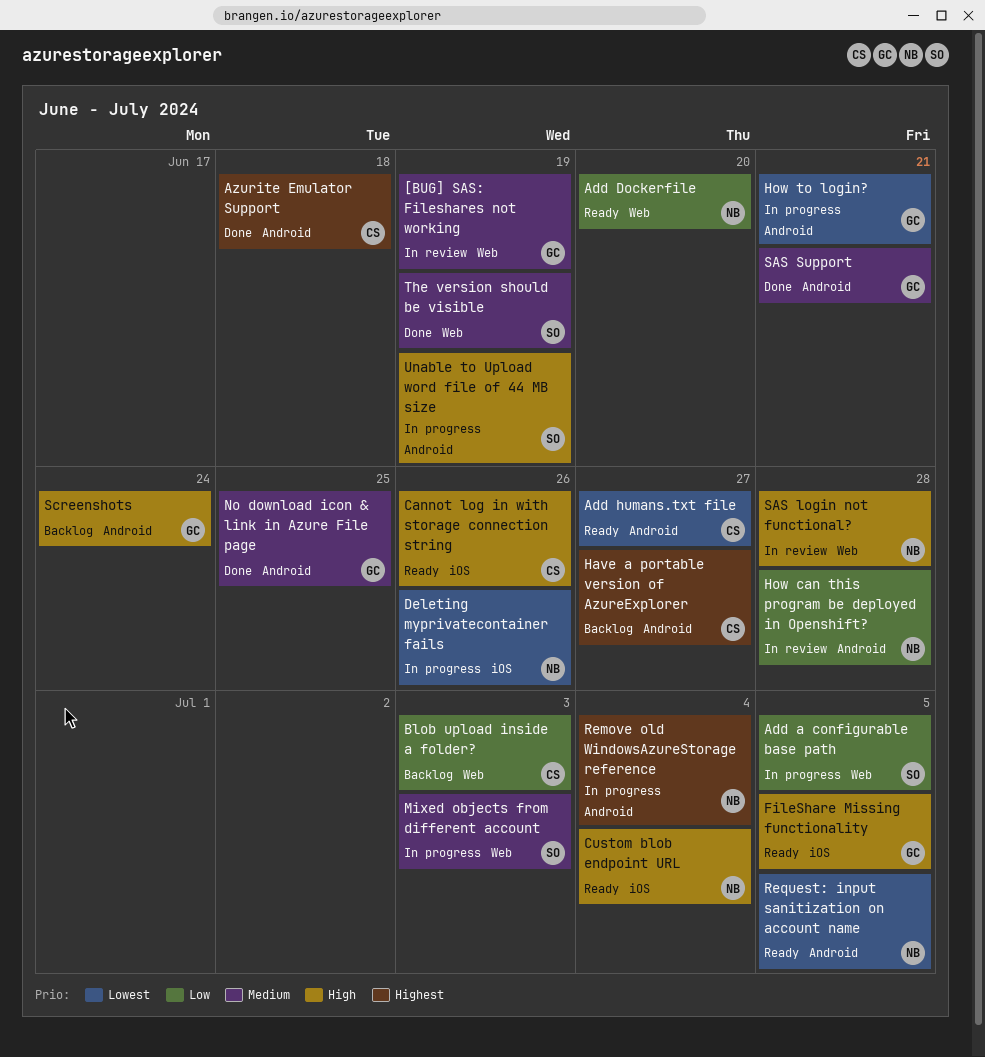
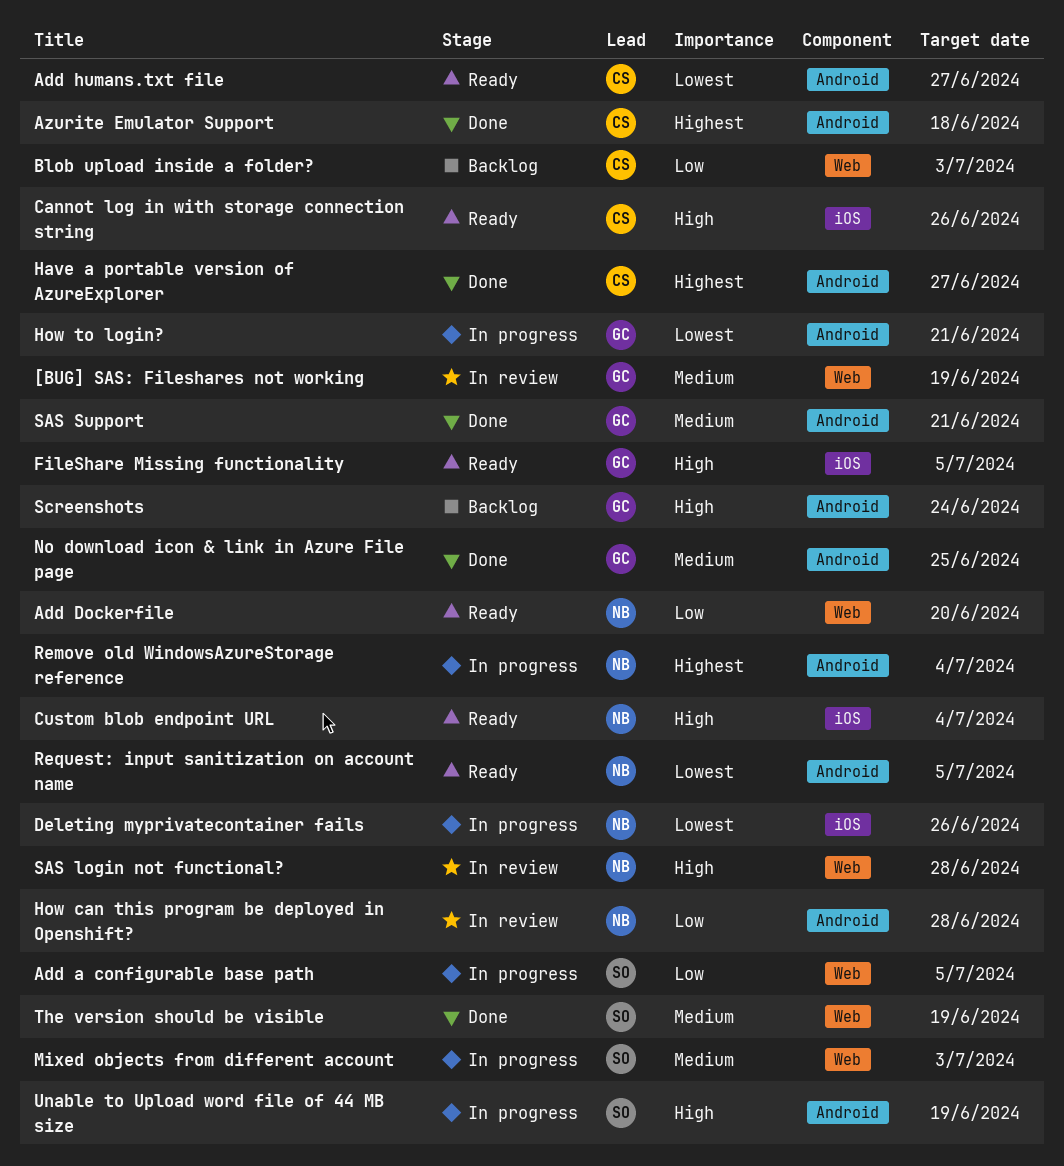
Have a portable version of AzureExplorer, status: Backlog -> Done

